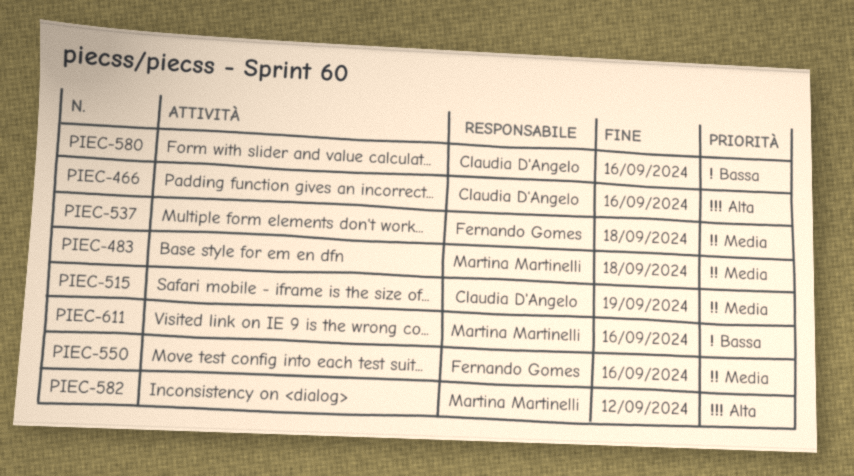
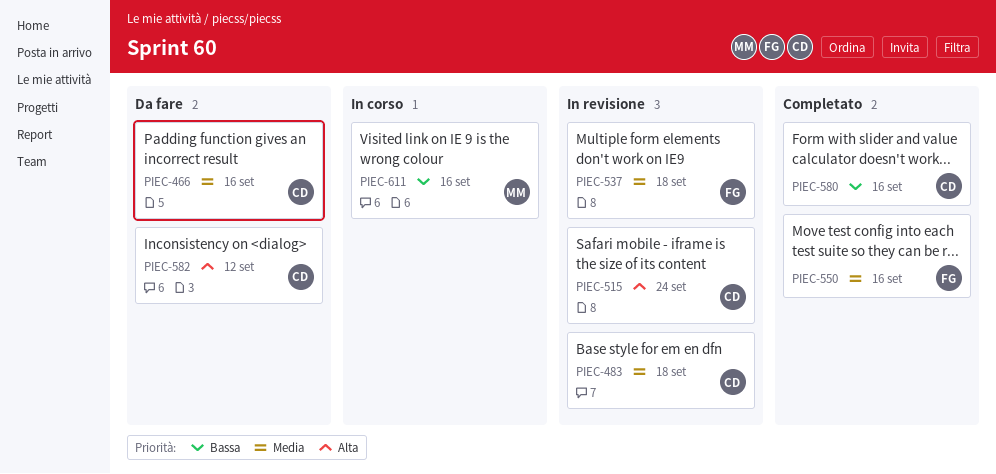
PIEC-466, priority: Alta -> Media
PIEC-483, owner: Martina Martinelli -> Claudia D'Angelo
PIEC-515, priority: Media -> Alta
PIEC-515, due: Sep 19 -> Sep 24
PIEC-582, owner: Martina Martinelli -> Claudia D'Angelo

